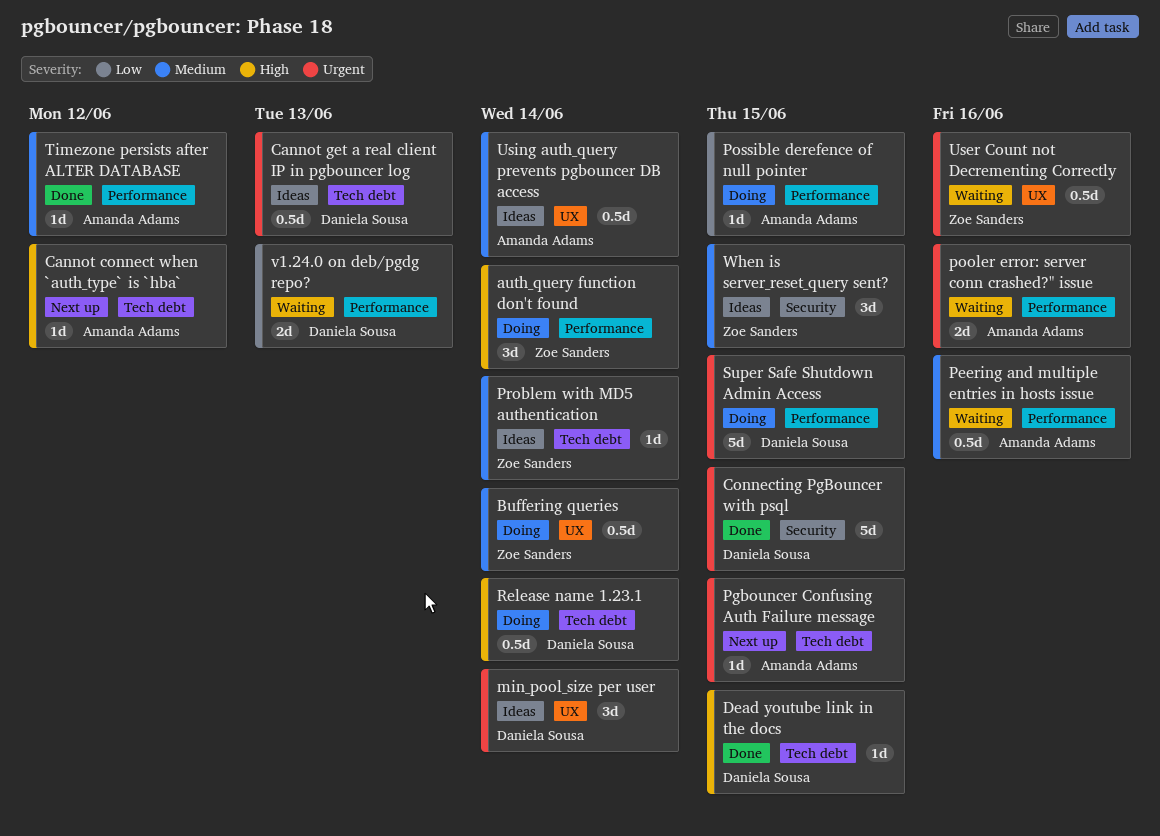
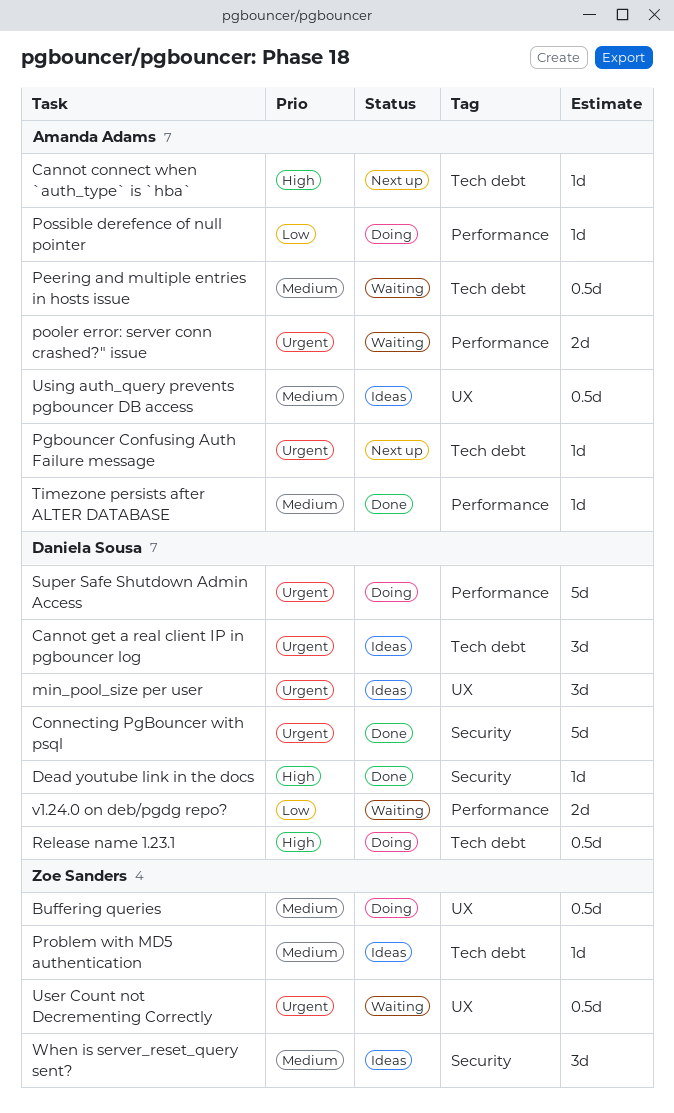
auth_query function don't found: present -> none
Cannot get a real client IP in pgbouncer log, estimate: 0.5d -> 3d
Dead youtube link in the docs, label: Tech debt -> Security
Peering and multiple entries in hosts issue, label: Performance -> Tech debt

